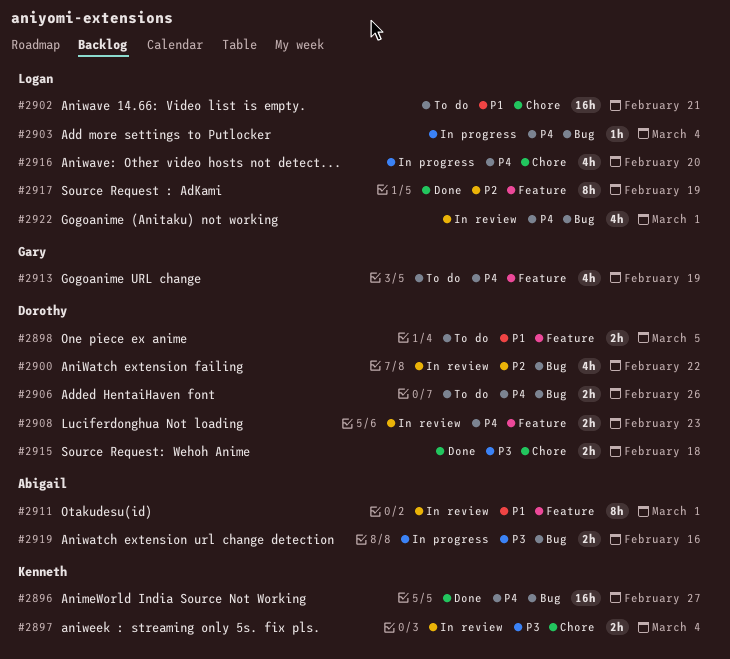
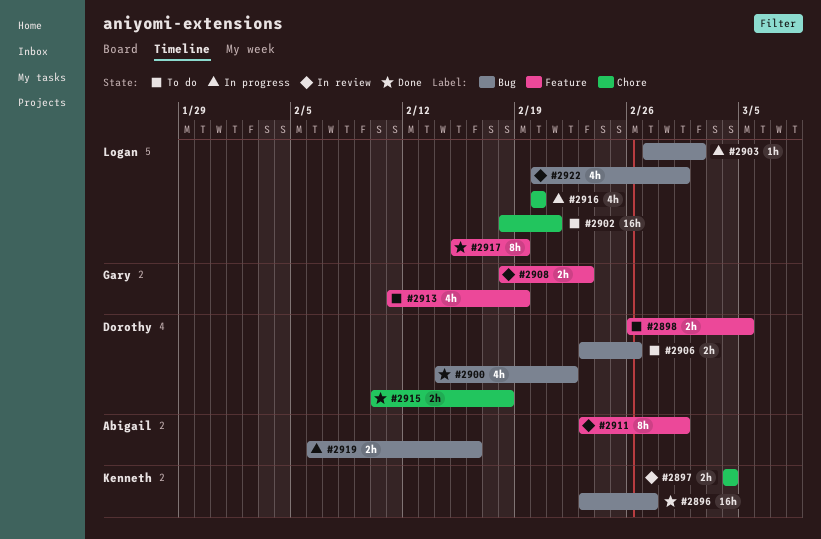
#2900, status: In review -> Done
#2903, due: Mar 4 -> Mar 2
#2908, owner: Dorothy -> Gary

